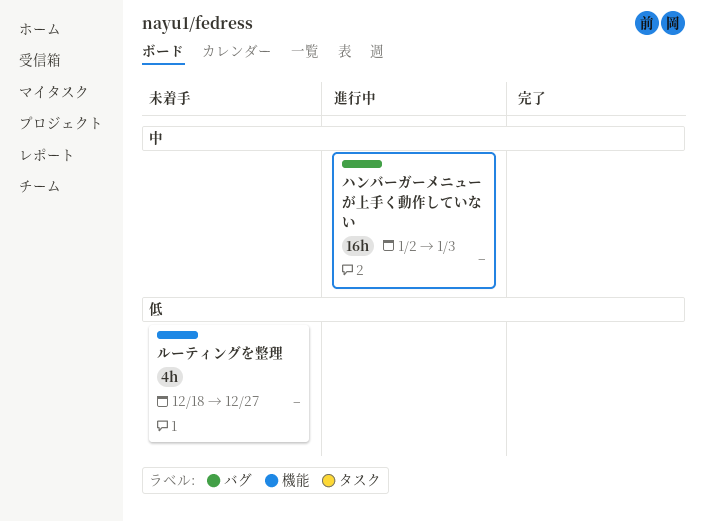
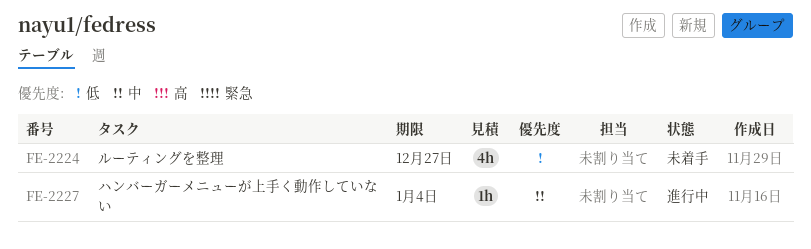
ハンバーガーメニューが上手く動作していない, estimate: 16h -> 1h
ハンバーガーメニューが上手く動作していない, due: Jan 3 -> Jan 4

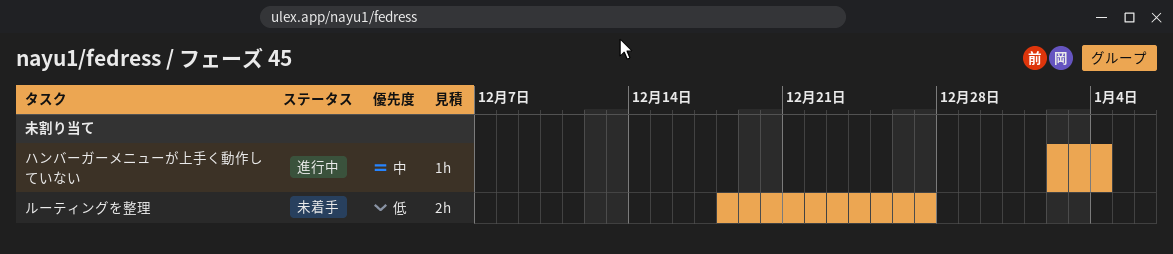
ルーティングを整理, estimate: 4h -> 2h

